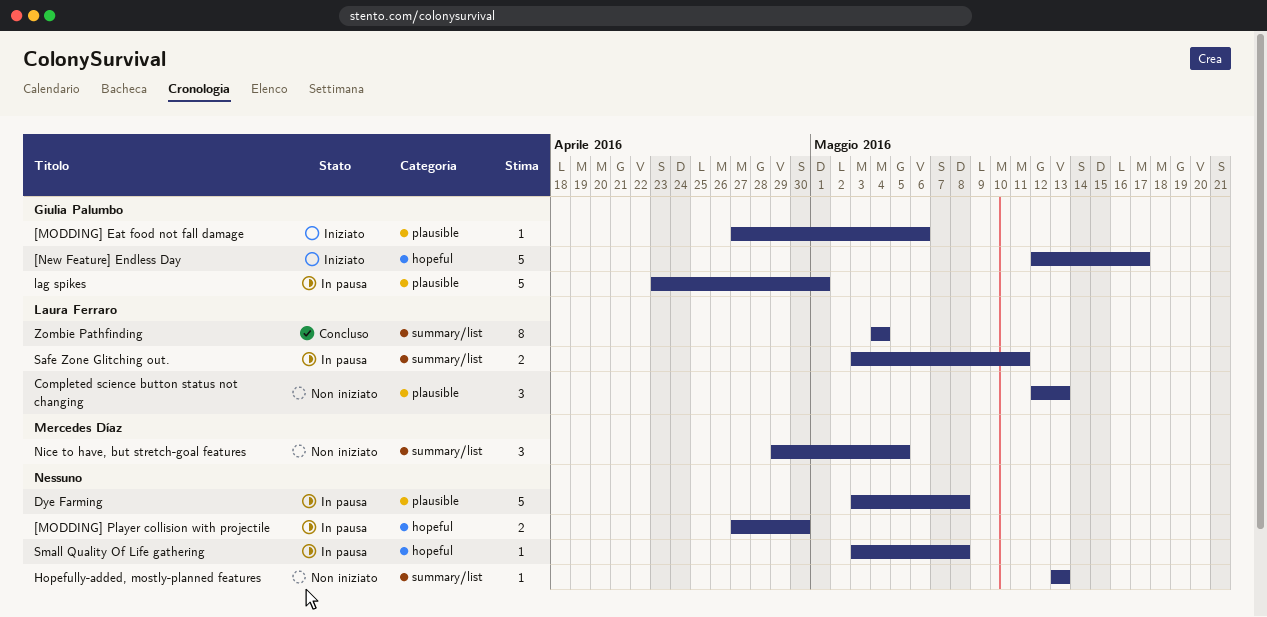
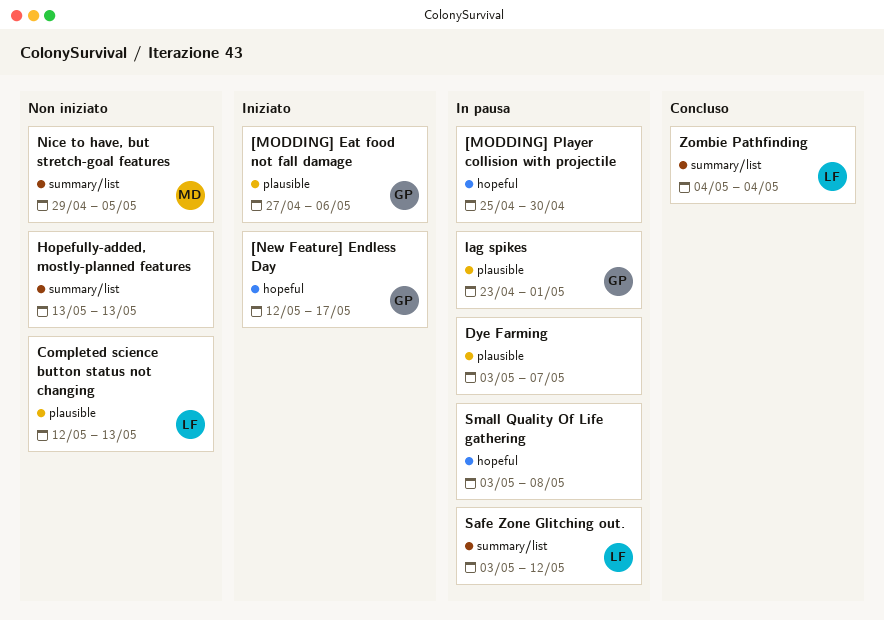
[MODDING] Player collision with projectile, start: Apr 27 -> Apr 25
Dye Farming, due: May 8 -> May 7
Safe Zone Glitching out., due: May 11 -> May 12

